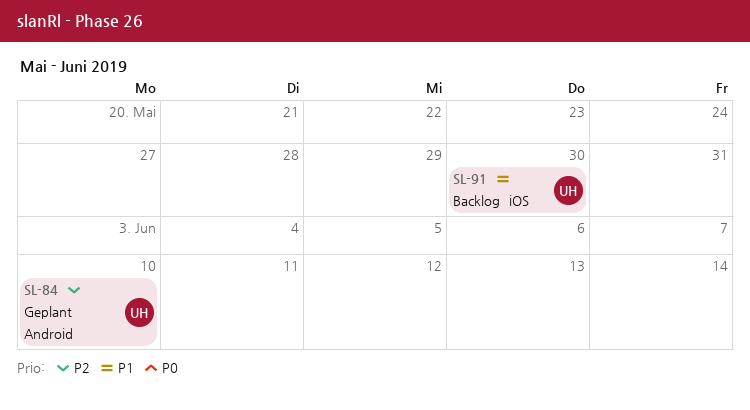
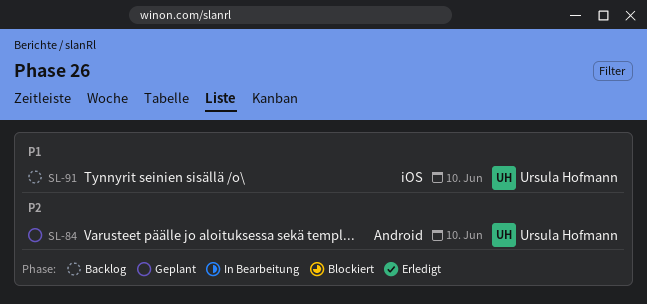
SL-91, due: May 30 -> Jun 10

